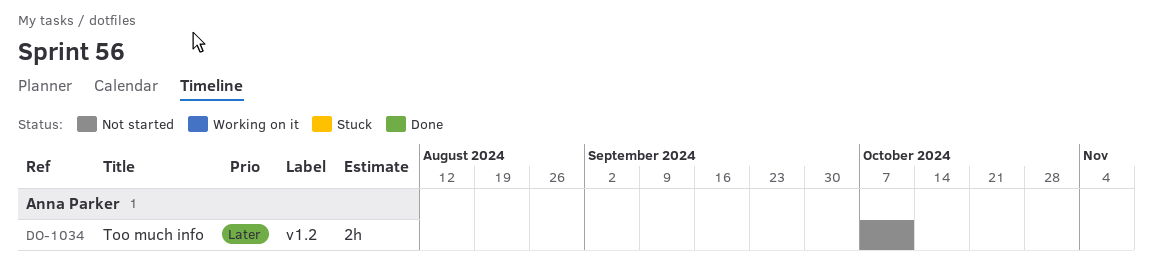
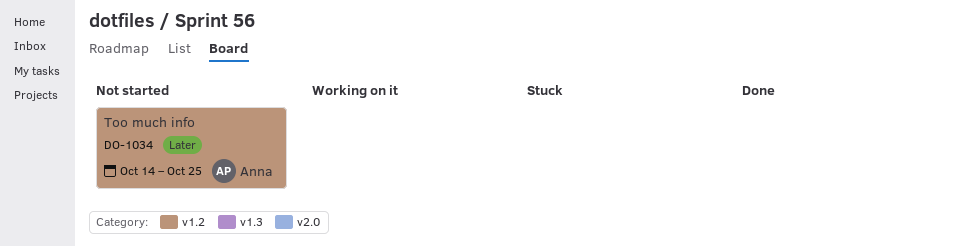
DO-1034, start: Oct 7 -> Oct 14
DO-1034, due: Oct 11 -> Oct 25

